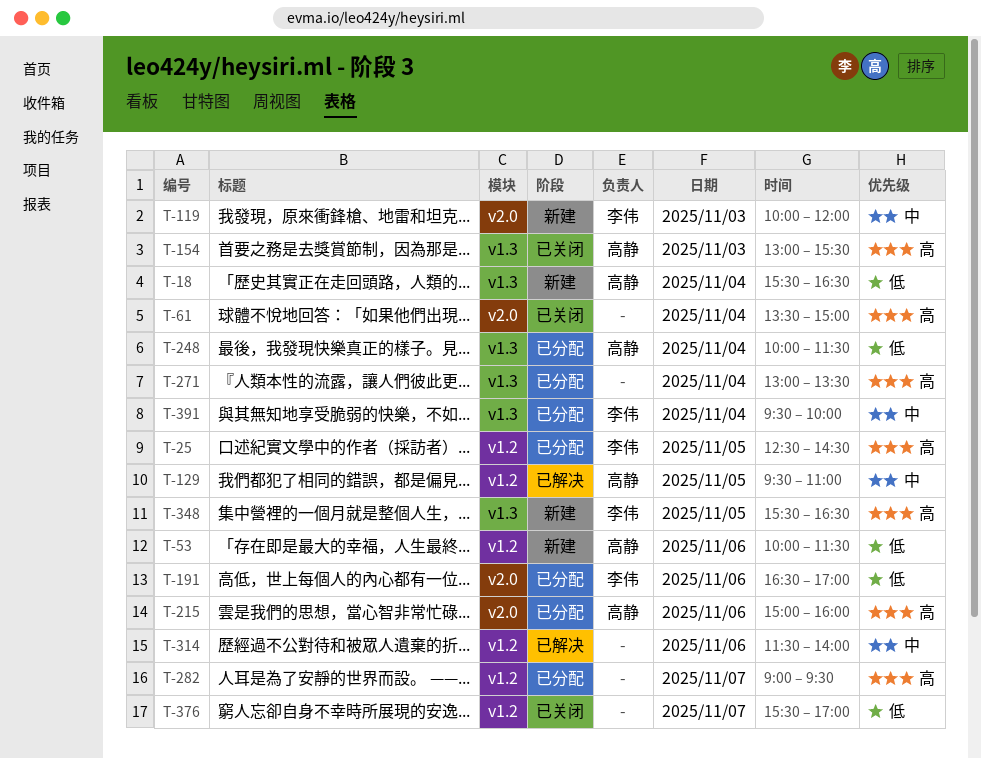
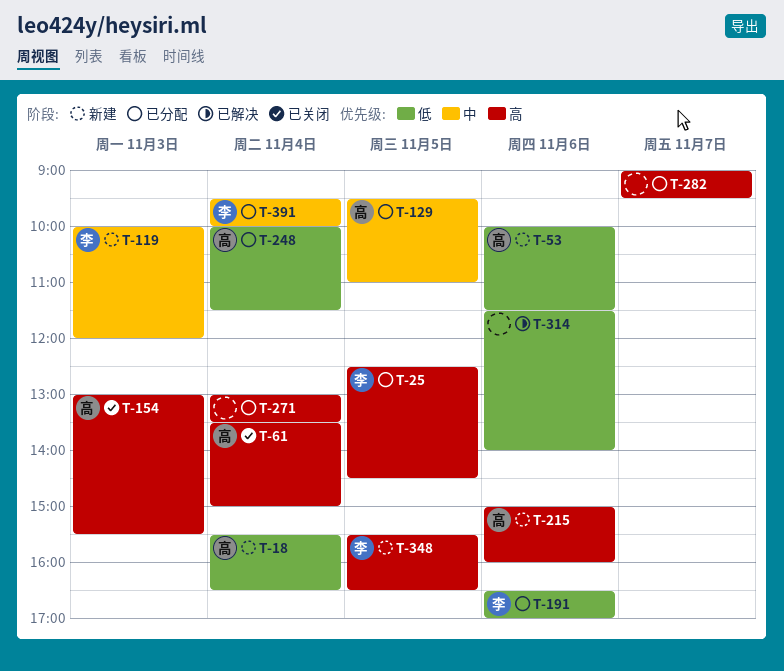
T-61, owner: none -> 高静
T-129, status: 已解决 -> 已分配
T-215, status: 已分配 -> 新建
T-314, priority: 中 -> 低
T-376: present -> none

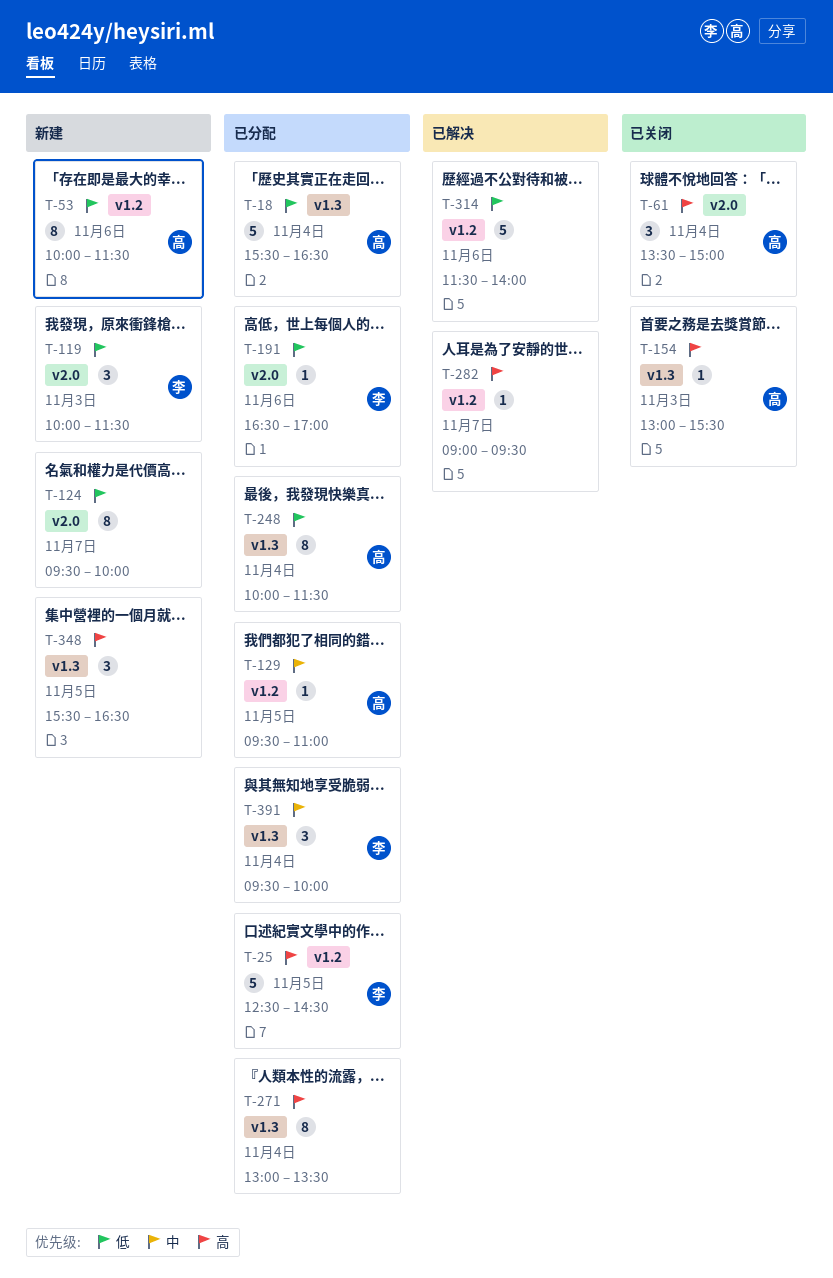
T-18, status: 新建 -> 已分配
T-119, priority: 中 -> 低
T-119, ends: 12:00 -> 11:30
T-124: none -> present
T-215: present -> none
T-282, status: 已分配 -> 已解决
T-348, owner: 李 -> none

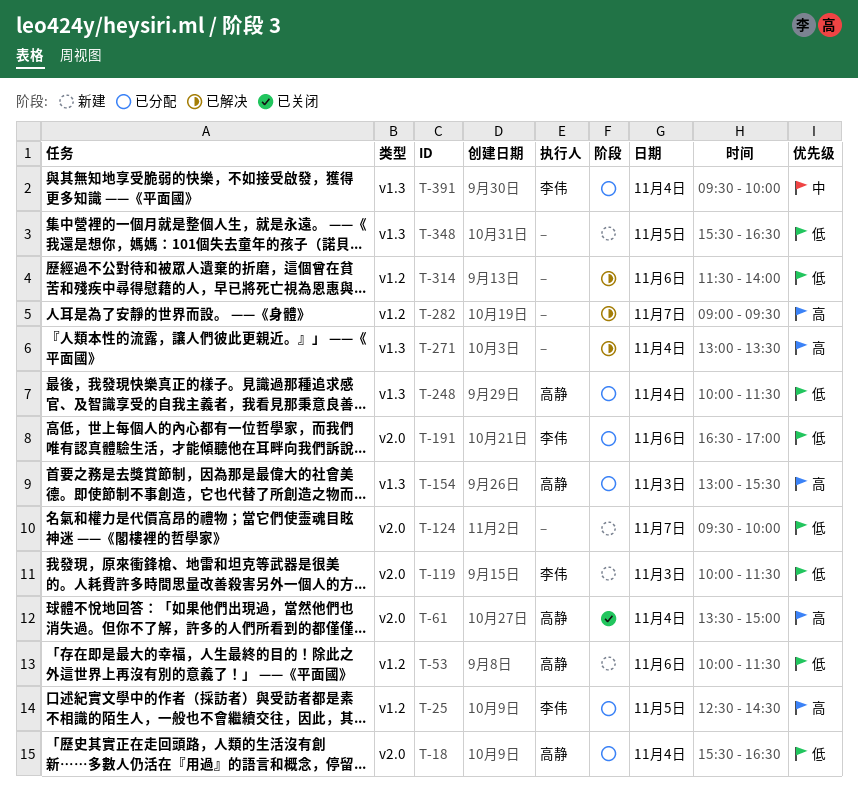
T-18, label: v1.3 -> v2.0
T-129: present -> none
T-154, status: 已关闭 -> 已分配
T-271, status: 已分配 -> 已解决
T-348, priority: 高 -> 低

